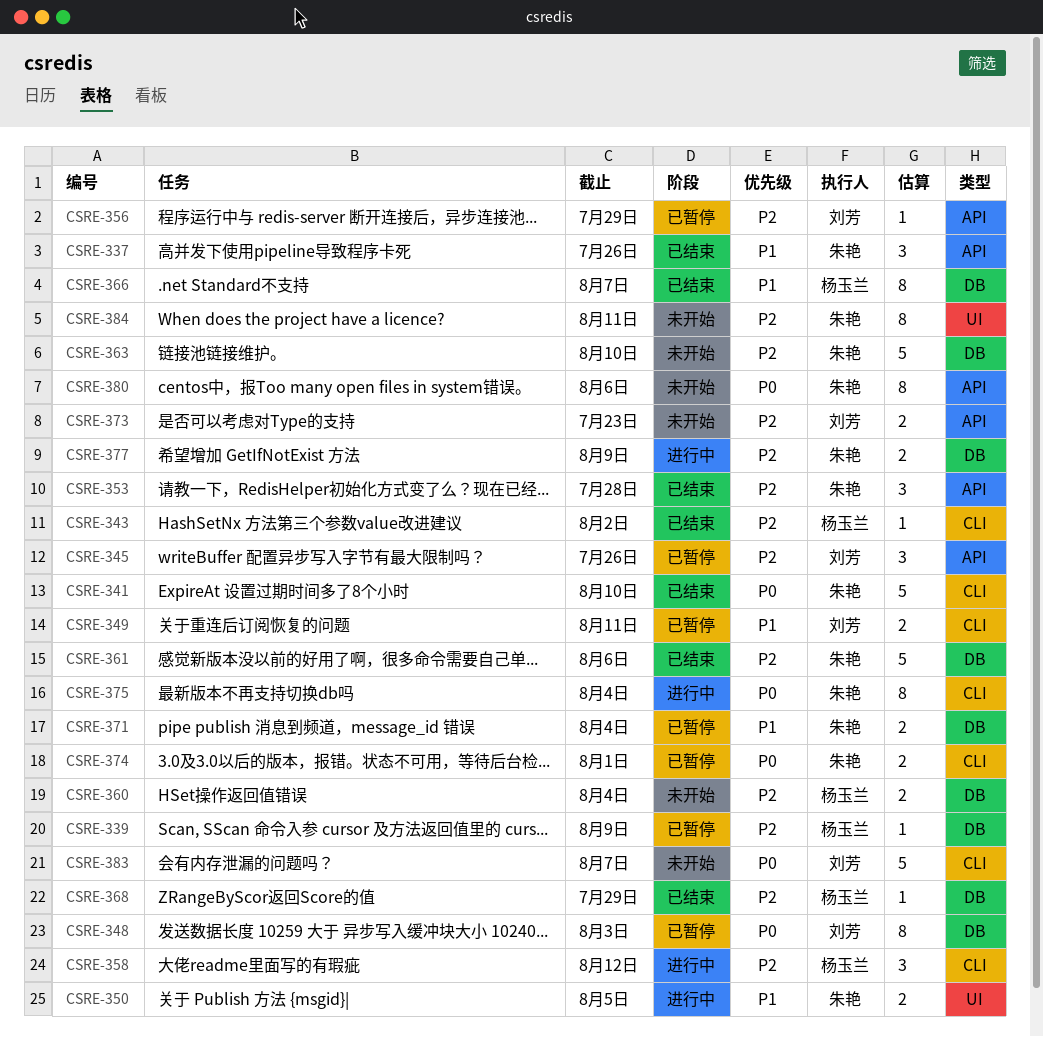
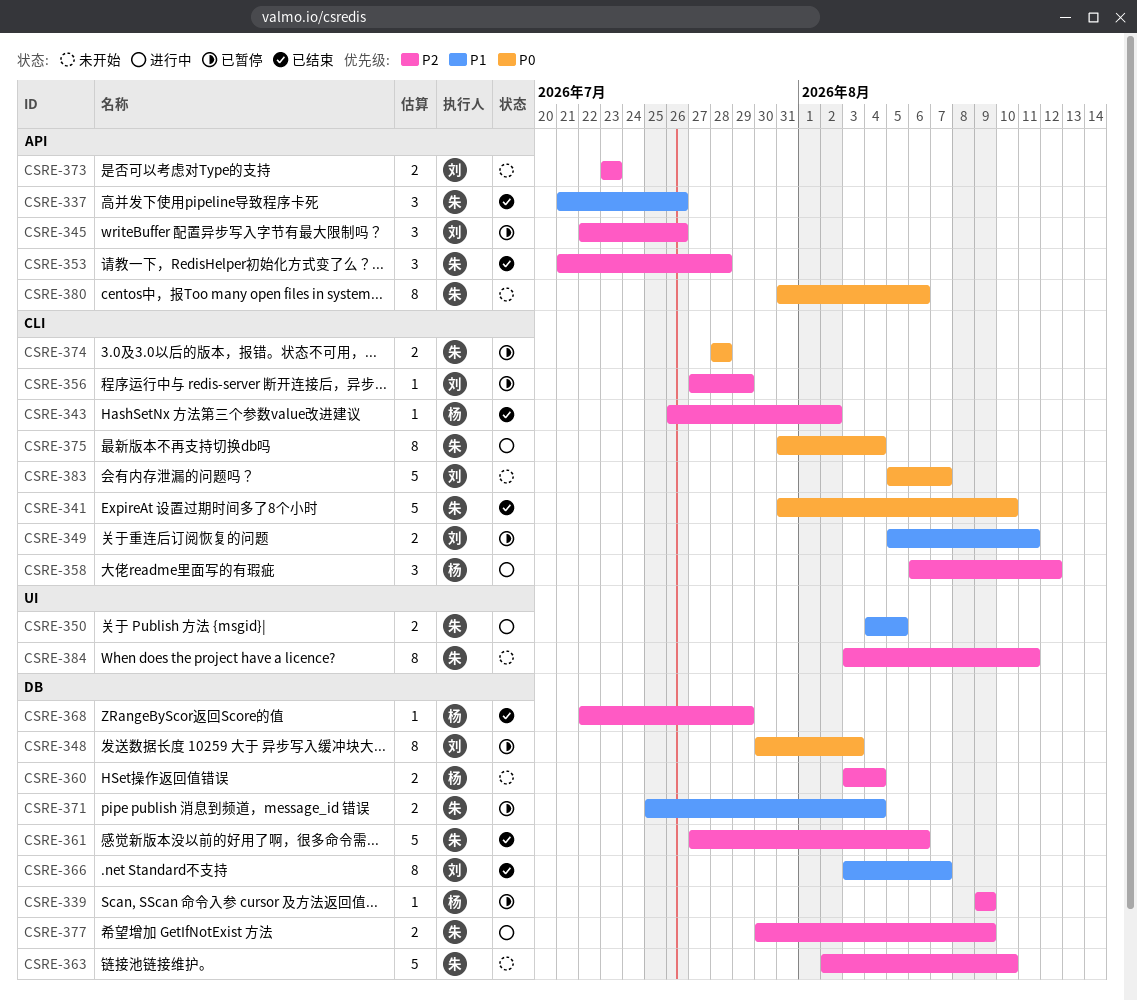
CSRE-356, label: API -> CLI
CSRE-366, owner: 杨玉兰 -> 刘芳
CSRE-374, due: Aug 1 -> Jul 28

